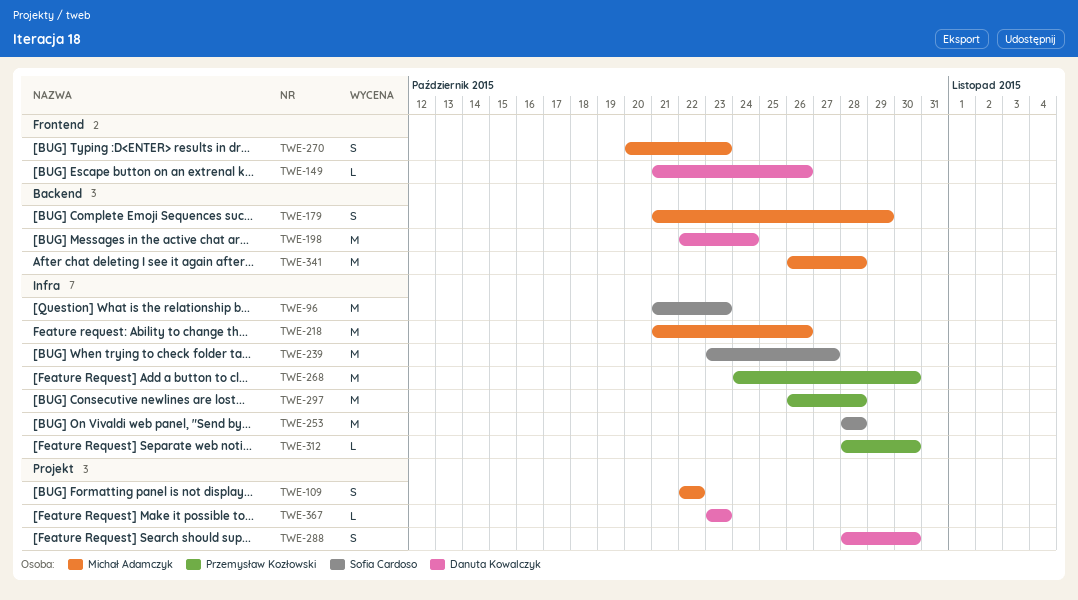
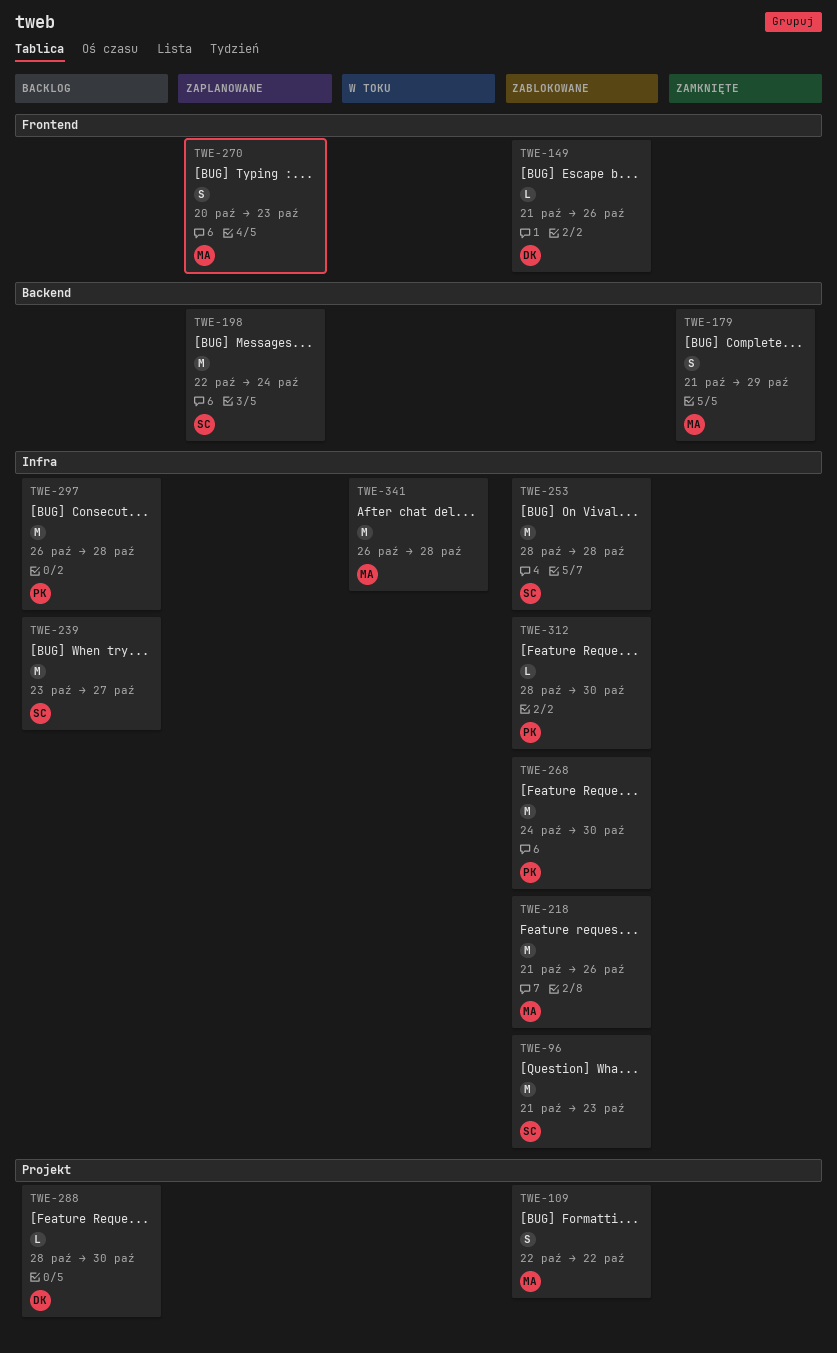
TWE-198, owner: Danuta Kowalczyk -> Sofia Cardoso
TWE-288, estimate: S -> L
TWE-341, label: Backend -> Infra
TWE-367: present -> none

